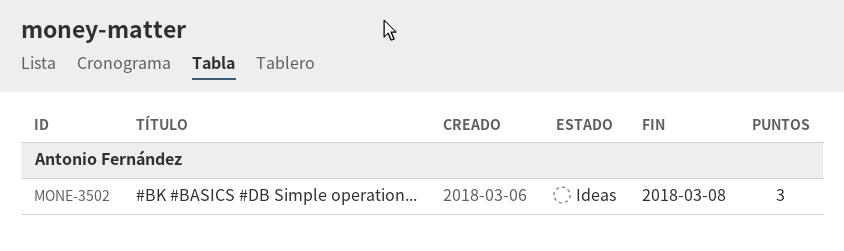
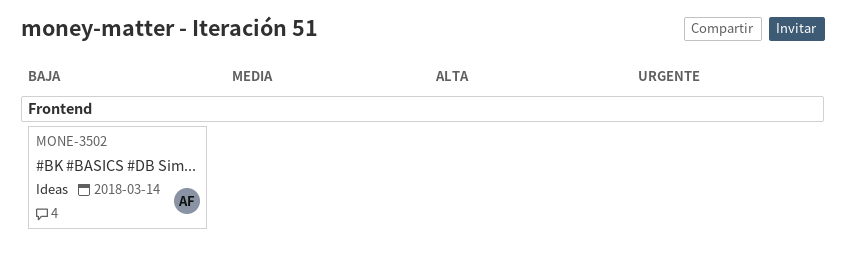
MONE-3502, due: Mar 8 -> Mar 14

